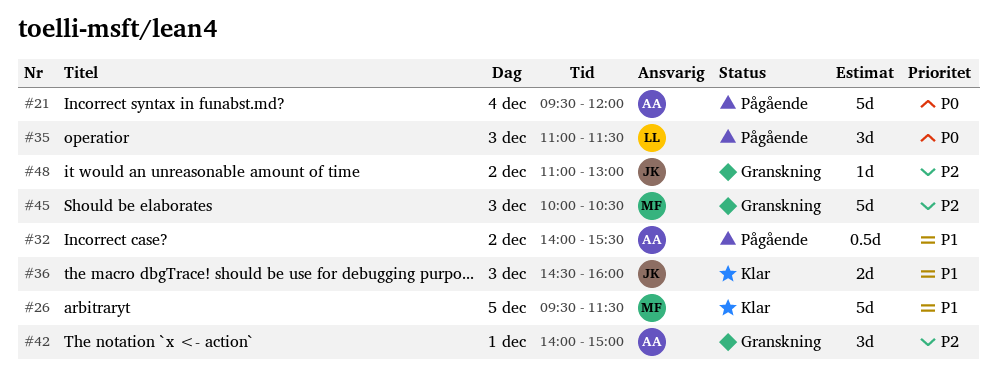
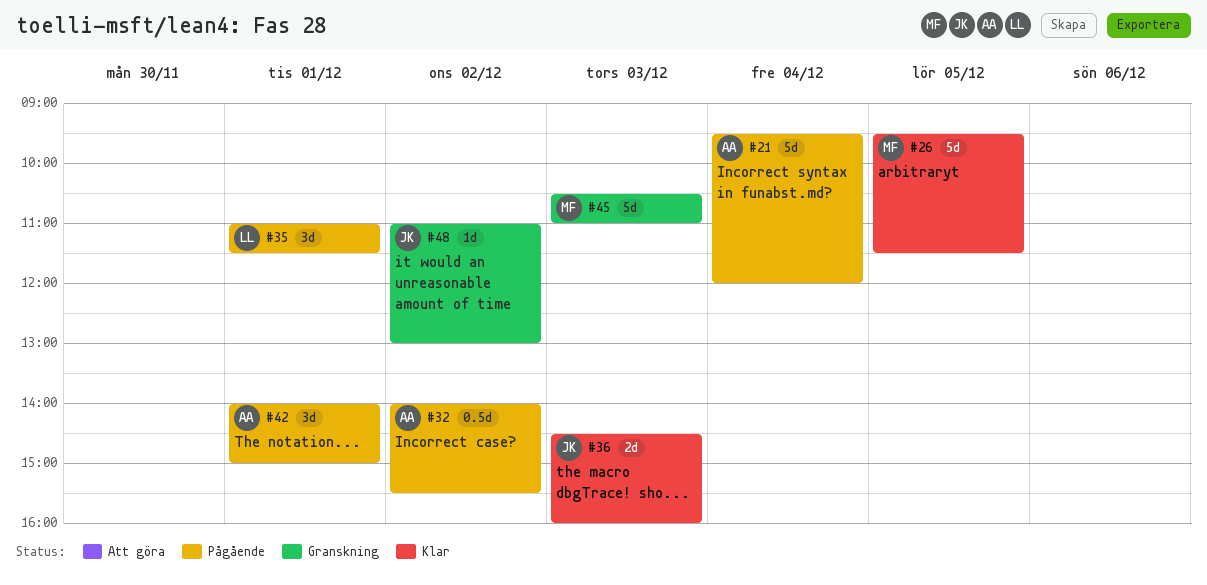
#35, day: Dec 3 -> Dec 1
#42, status: Granskning -> Pågående
#45, begins: 10:00 -> 10:30
#45, ends: 10:30 -> 11:00

